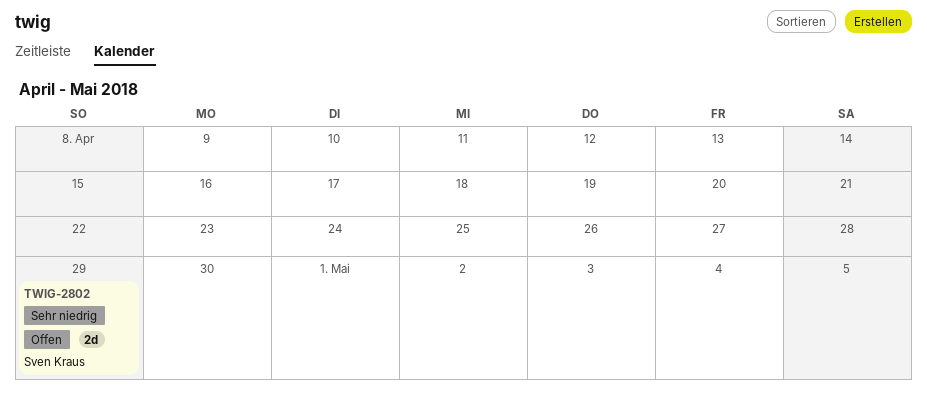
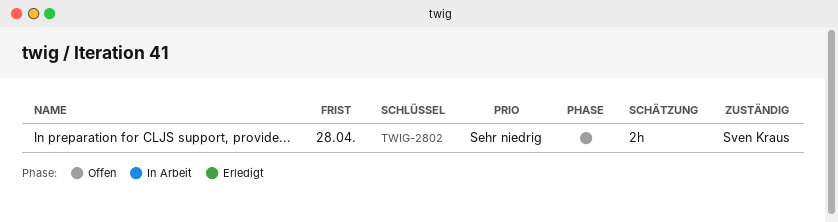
TWIG-2802, estimate: 2d -> 2h
TWIG-2802, due: Apr 29 -> Apr 28

